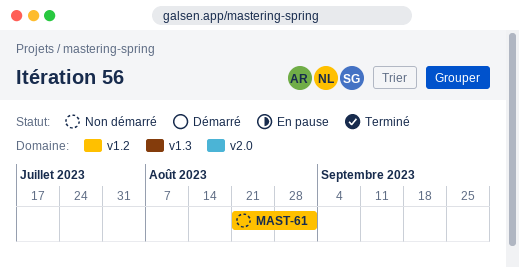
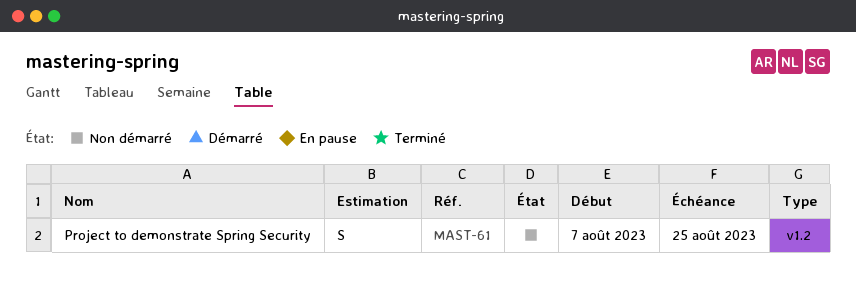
MAST-61, start: Aug 21 -> Aug 7
MAST-61, due: Sep 1 -> Aug 25

